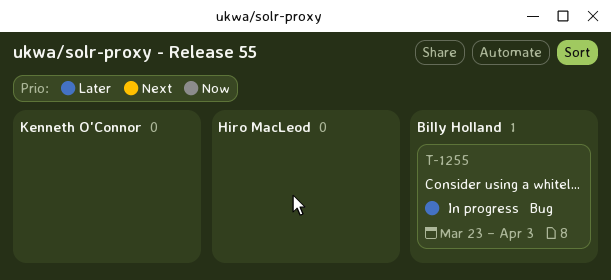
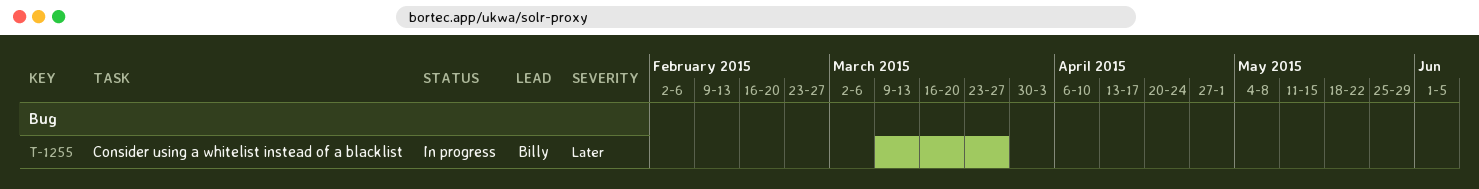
T-1255, start: Mar 23 -> Mar 9
T-1255, due: Apr 3 -> Mar 27

